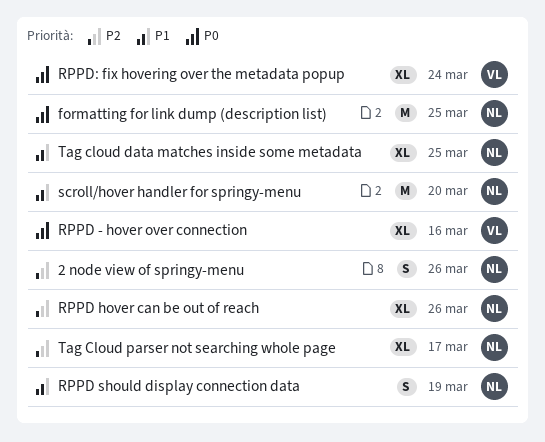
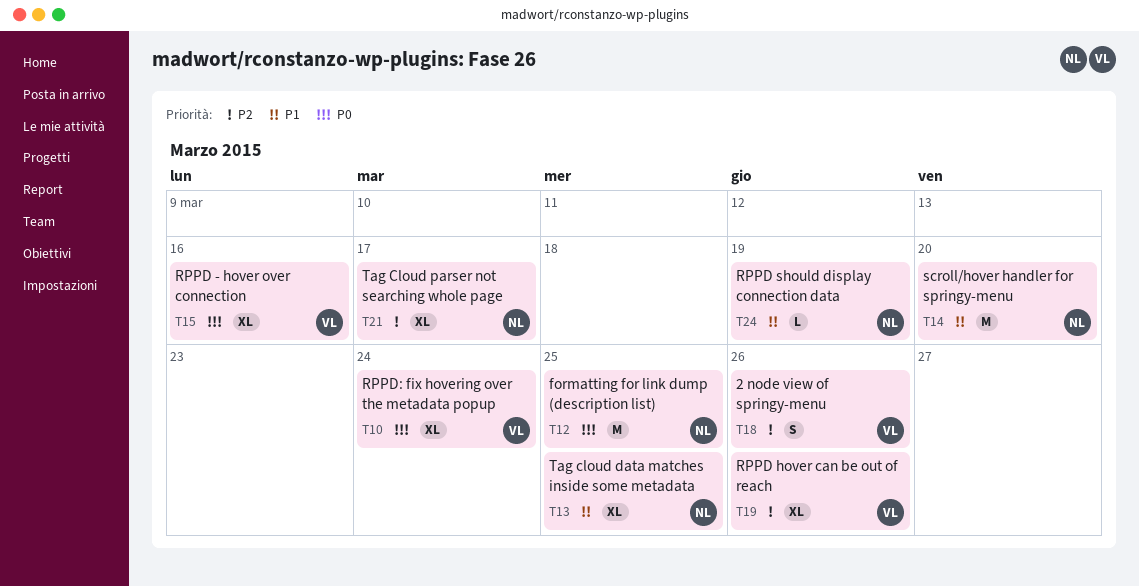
2 node view of springy-menu, owner: NL -> VL
RPPD hover can be out of reach, owner: NL -> VL
RPPD should display connection data, estimate: S -> L

